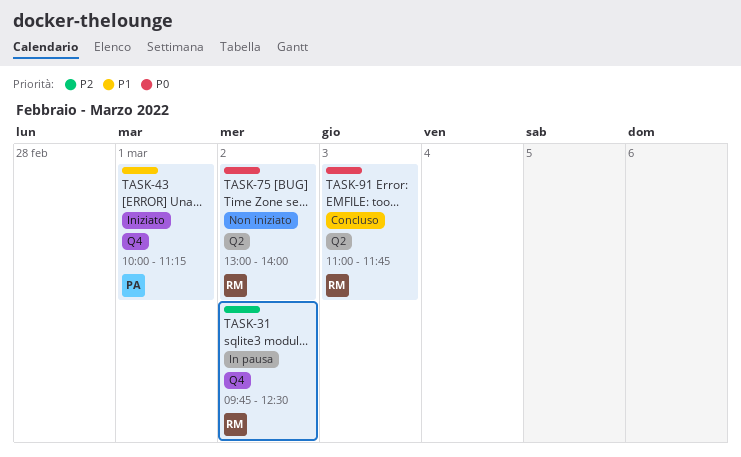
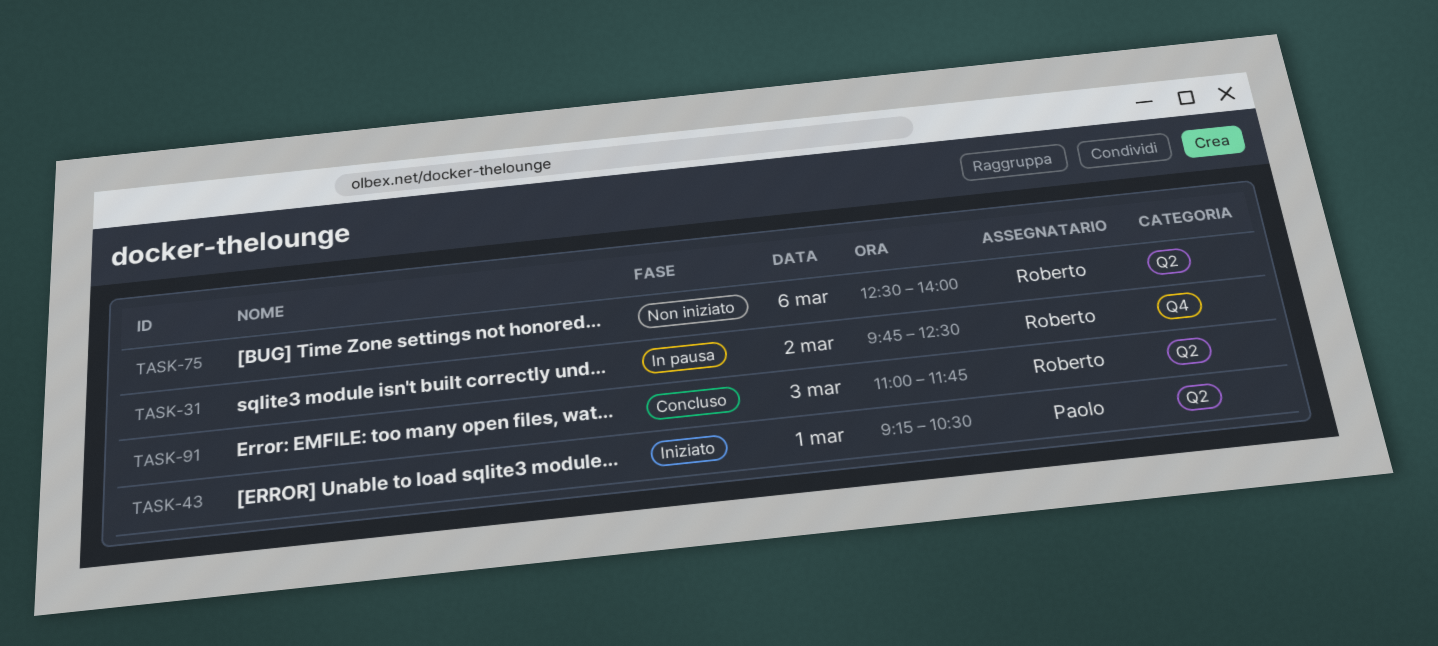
TASK-43, label: Q4 -> Q2
TASK-43, begins: 10:00 -> 09:15
TASK-43, ends: 11:15 -> 10:30
TASK-75, day: Mar 2 -> Mar 6
TASK-75, begins: 13:00 -> 12:30

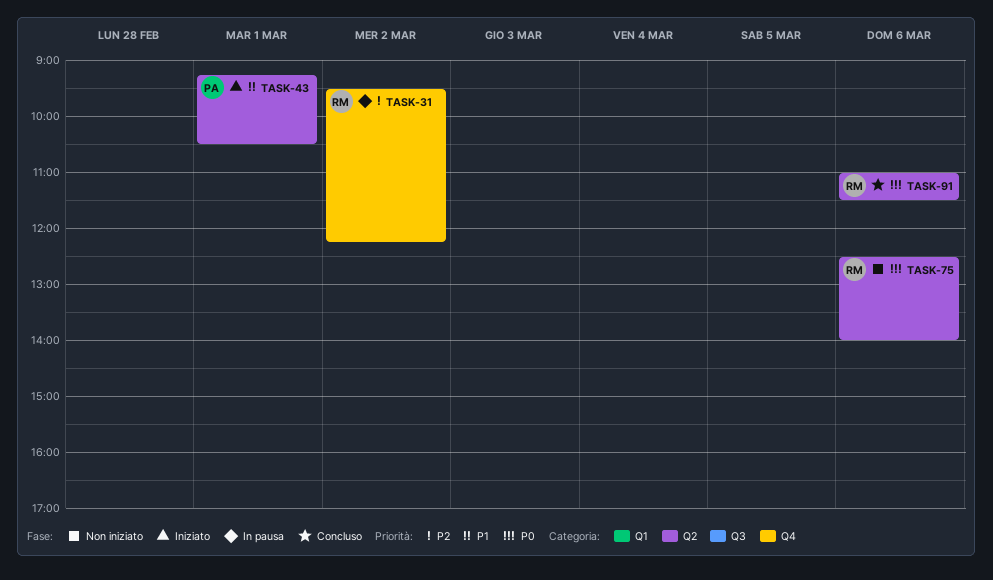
TASK-31, begins: 09:45 -> 09:30
TASK-31, ends: 12:30 -> 12:15
TASK-91, day: Mar 3 -> Mar 6
TASK-91, ends: 11:45 -> 11:30

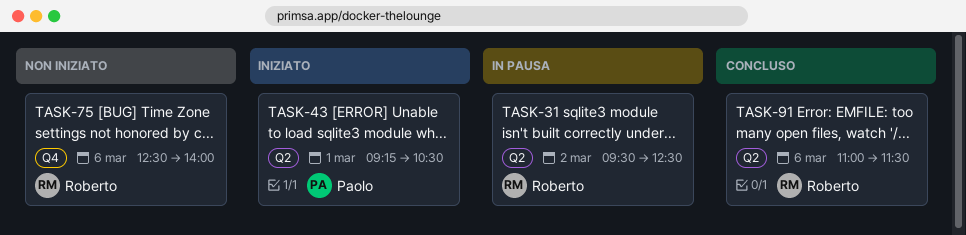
TASK-31, label: Q4 -> Q2
TASK-31, ends: 12:15 -> 12:30
TASK-75, label: Q2 -> Q4

